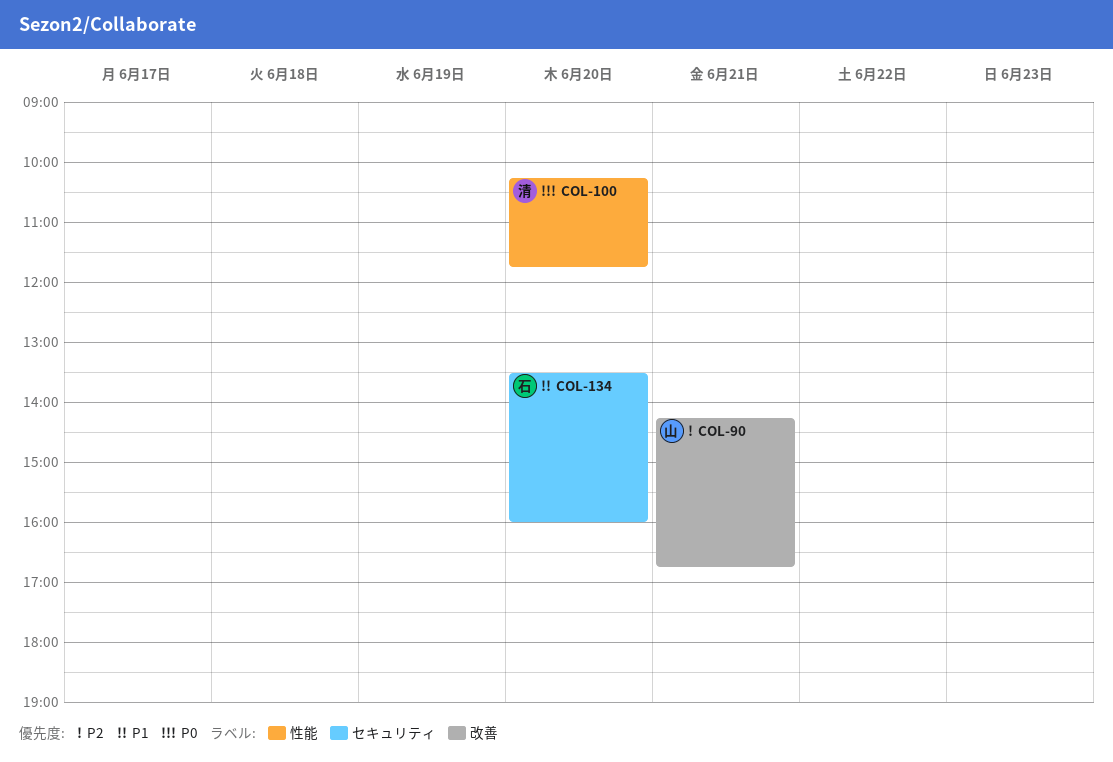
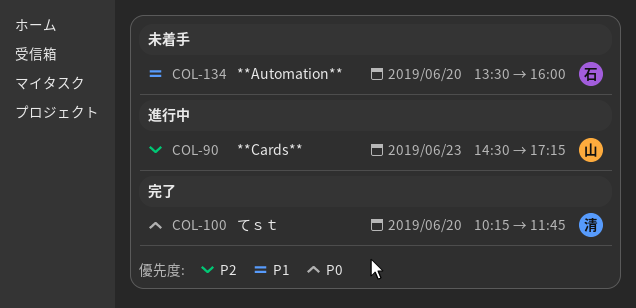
COL-90, day: Jun 21 -> Jun 23
COL-90, begins: 14:15 -> 14:30
COL-90, ends: 16:45 -> 17:15

